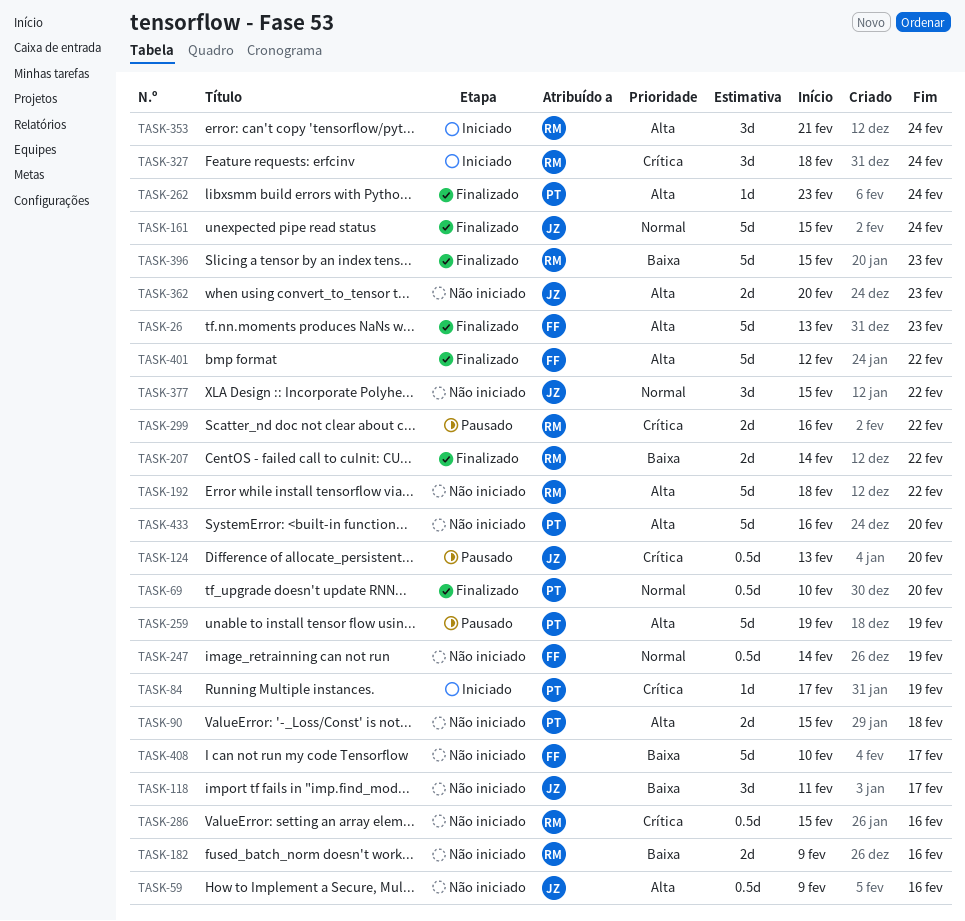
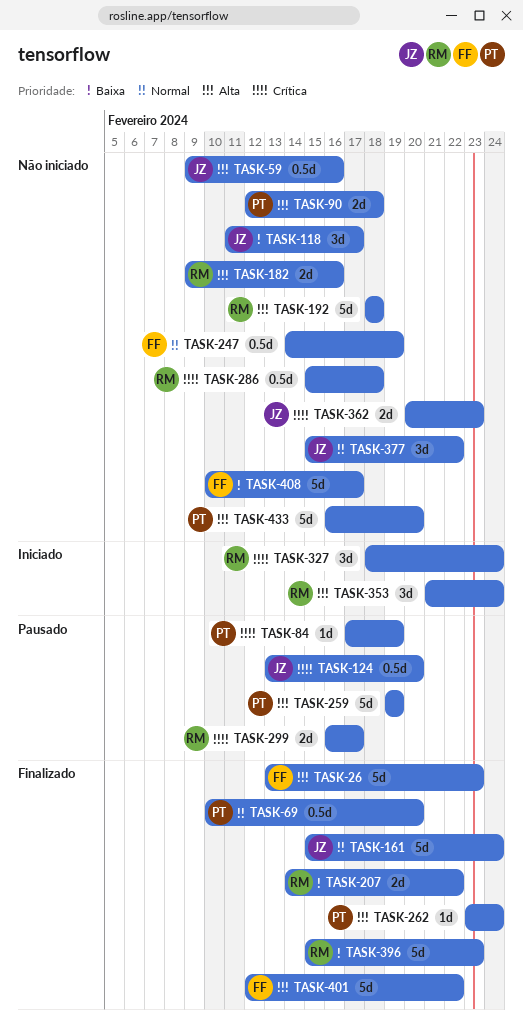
TASK-84, status: Iniciado -> Pausado
TASK-90, start: Feb 15 -> Feb 12
TASK-182, priority: Baixa -> Alta
TASK-192, due: Feb 22 -> Feb 18
TASK-286, due: Feb 16 -> Feb 18
TASK-299, due: Feb 22 -> Feb 17
TASK-362, priority: Alta -> Crítica

